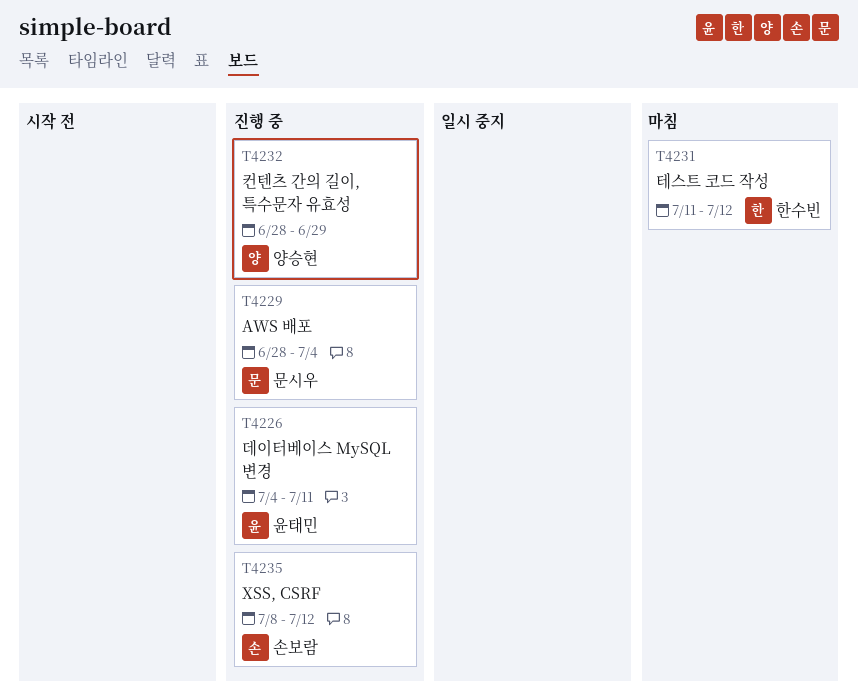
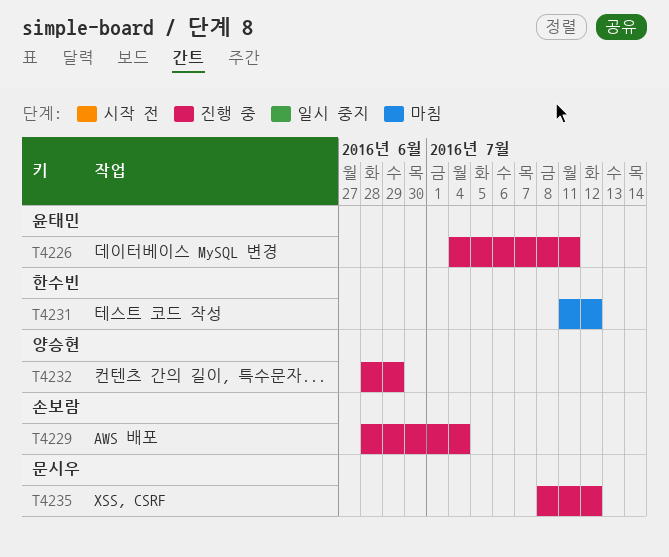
T4229, owner: 문시우 -> 손보람
T4235, owner: 손보람 -> 문시우

